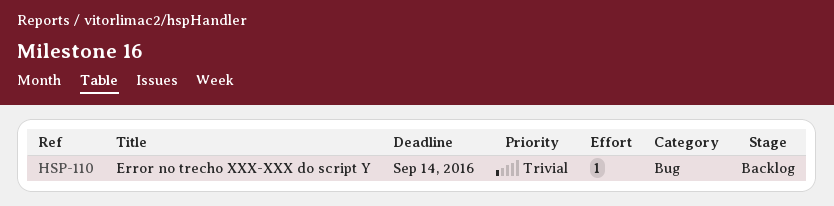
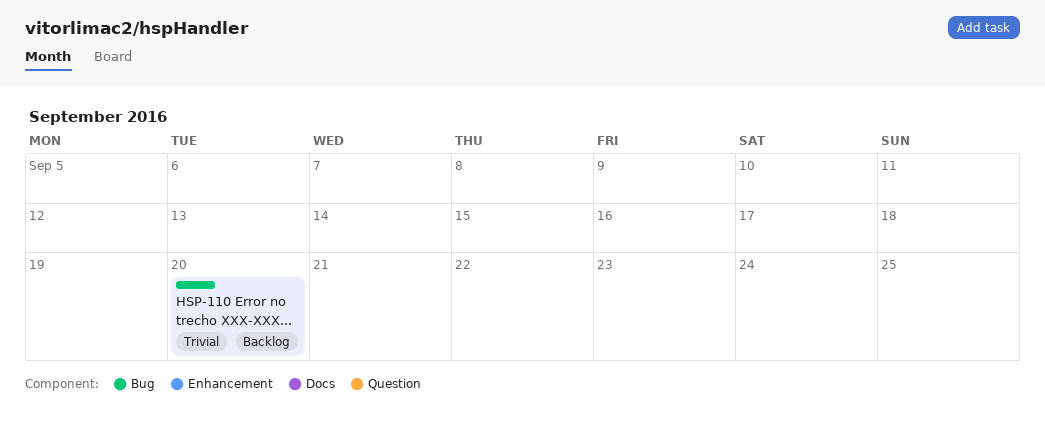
HSP-110, due: Sep 14 -> Sep 20

